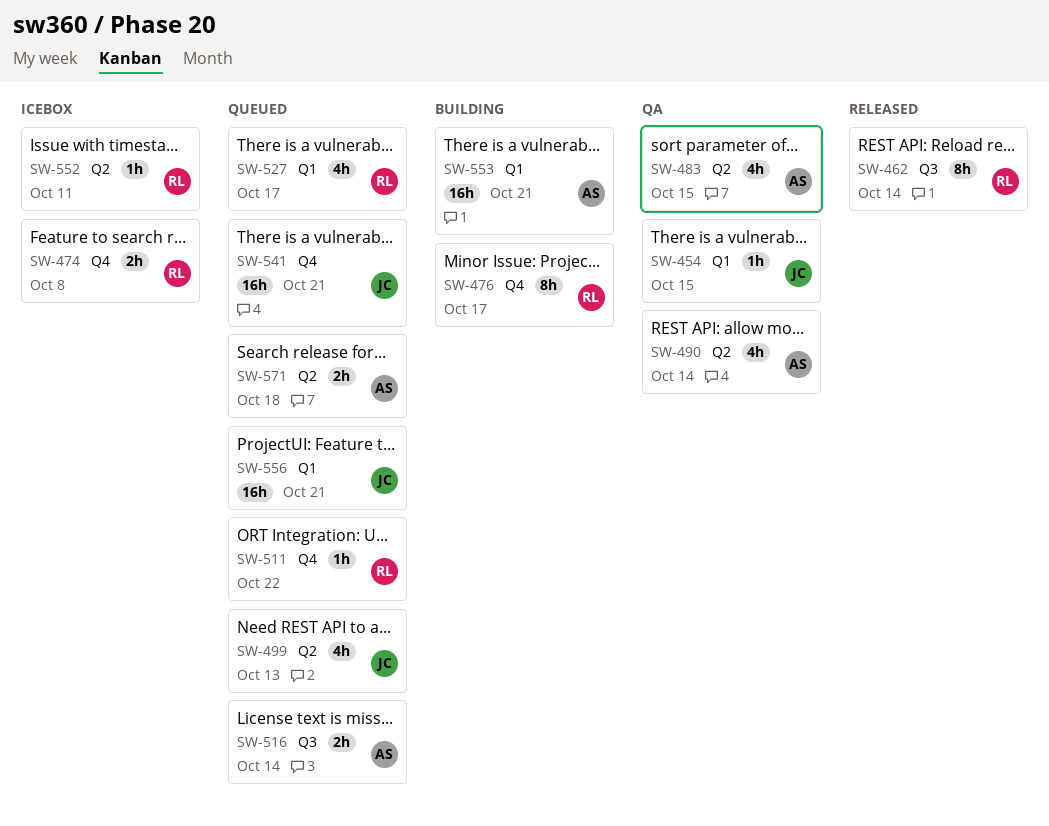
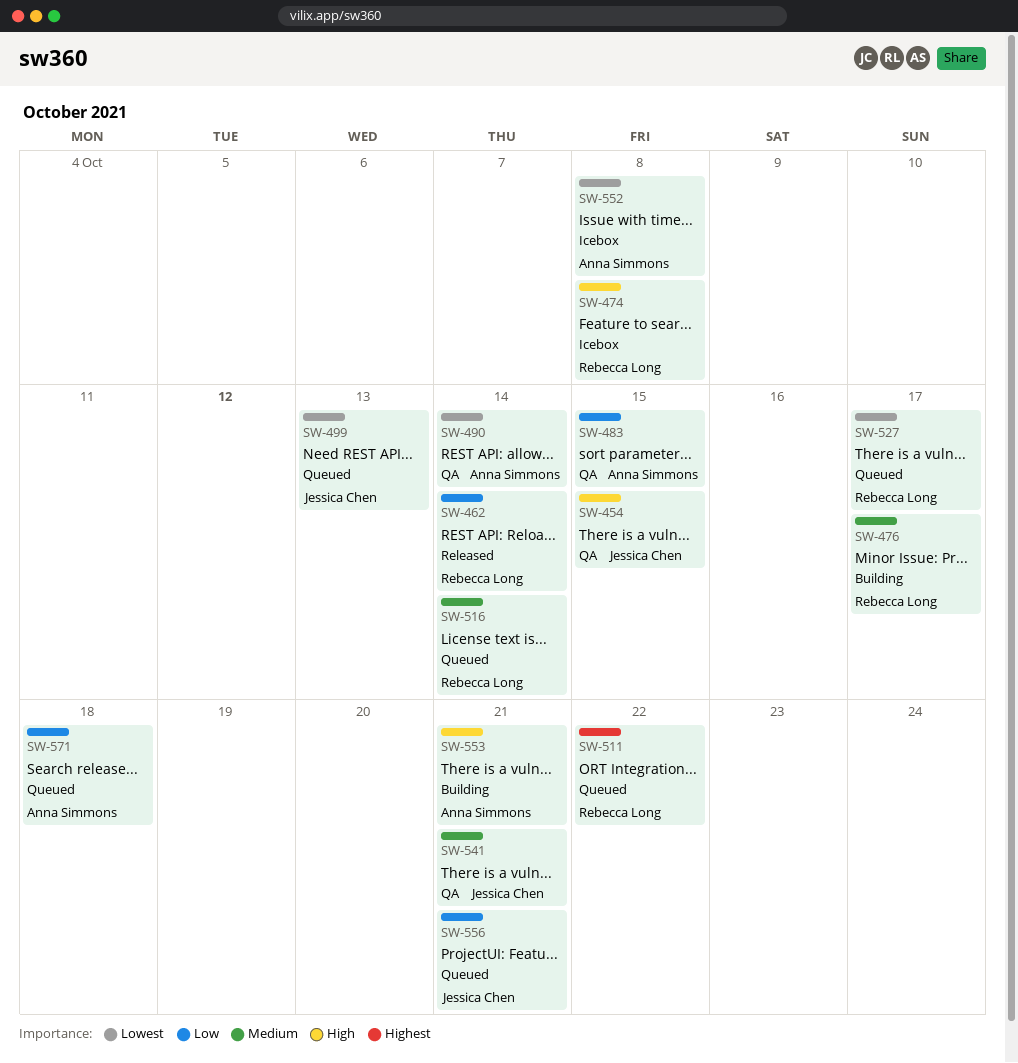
SW-516, owner: Anna Simmons -> Rebecca Long
SW-541, status: Queued -> QA
SW-552, owner: Rebecca Long -> Anna Simmons
SW-552, due: Oct 11 -> Oct 8

